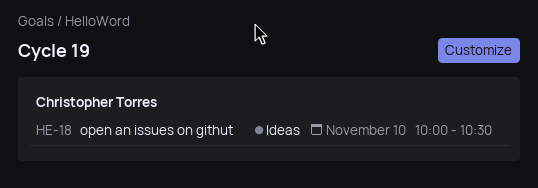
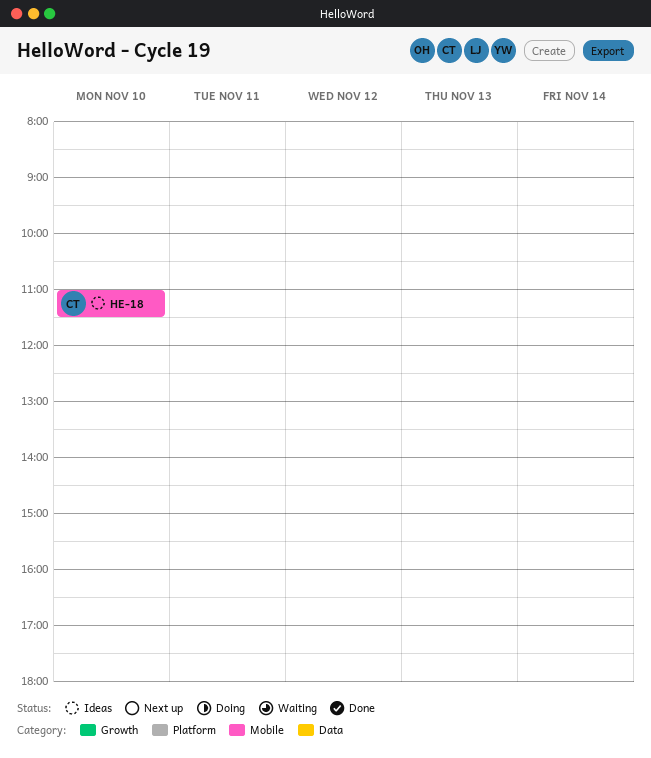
HE-18, begins: 10:00 -> 11:00
HE-18, ends: 10:30 -> 11:30

